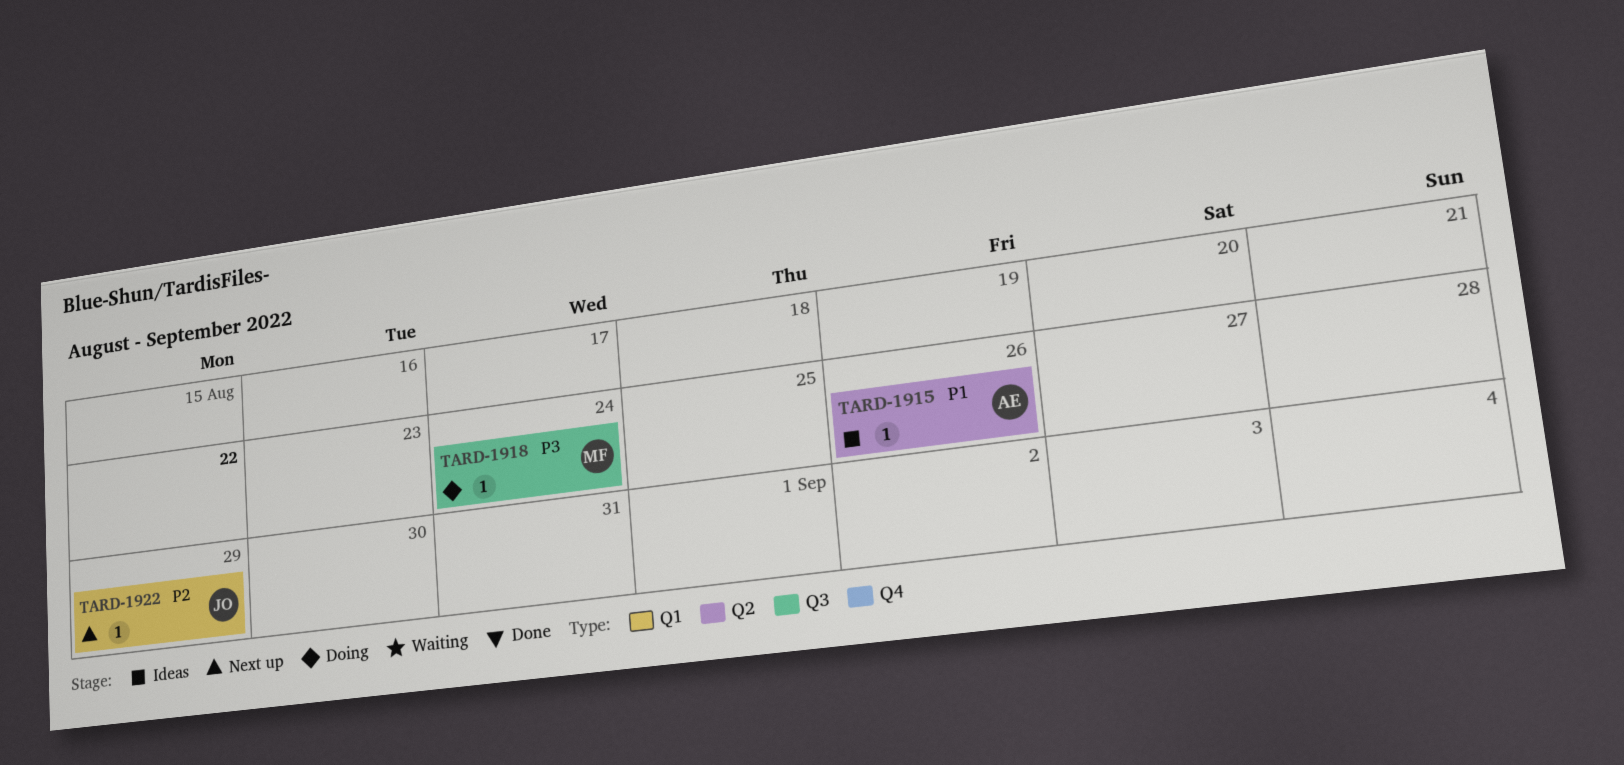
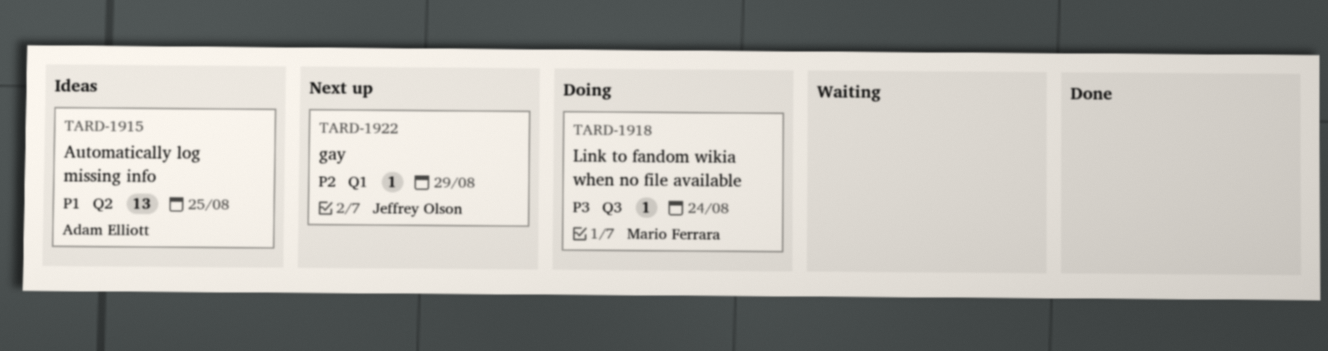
TARD-1915, estimate: 1 -> 13
TARD-1915, due: Aug 26 -> Aug 25

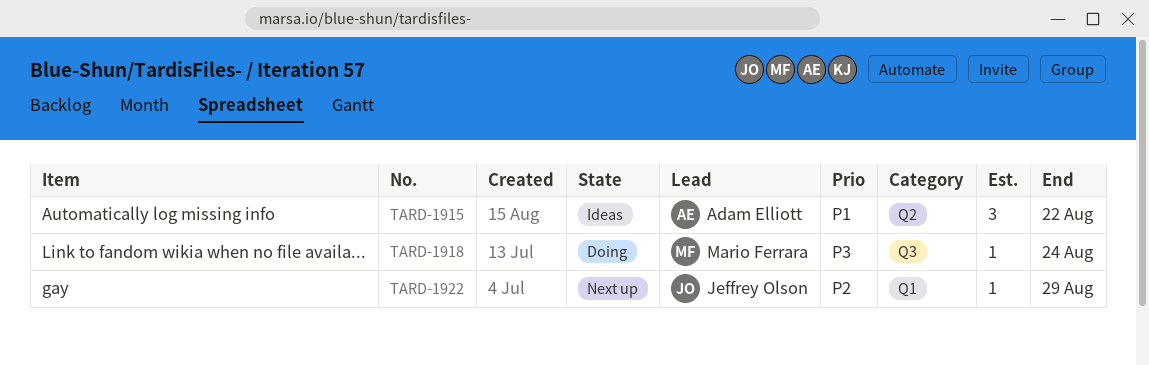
TARD-1915, estimate: 13 -> 3
TARD-1915, due: Aug 25 -> Aug 22

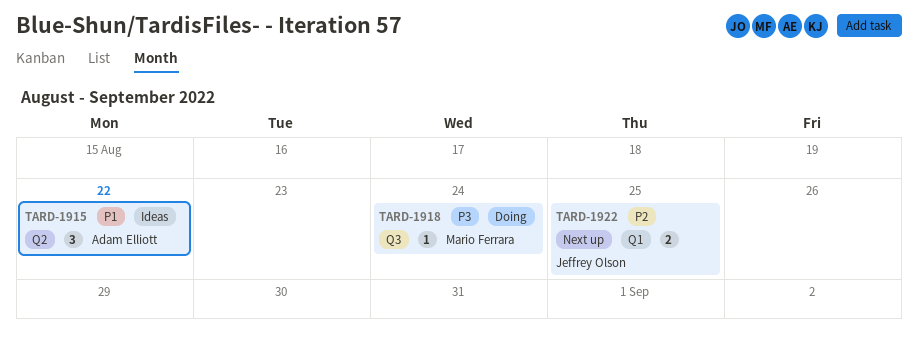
TARD-1922, estimate: 1 -> 2
TARD-1922, due: Aug 29 -> Aug 25

